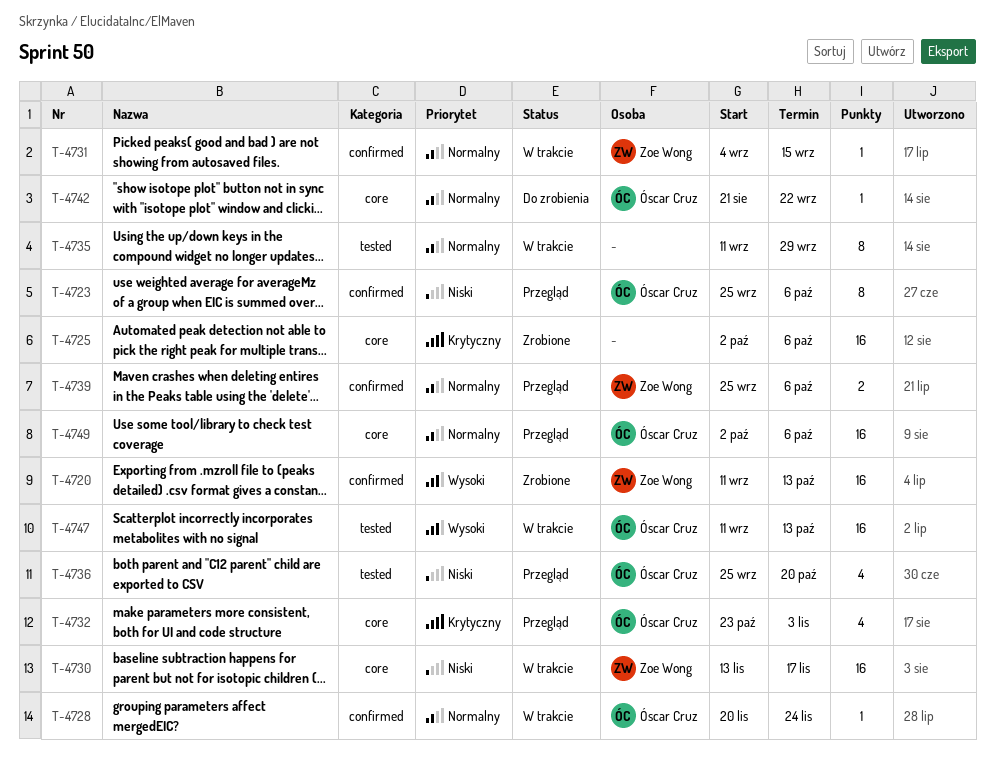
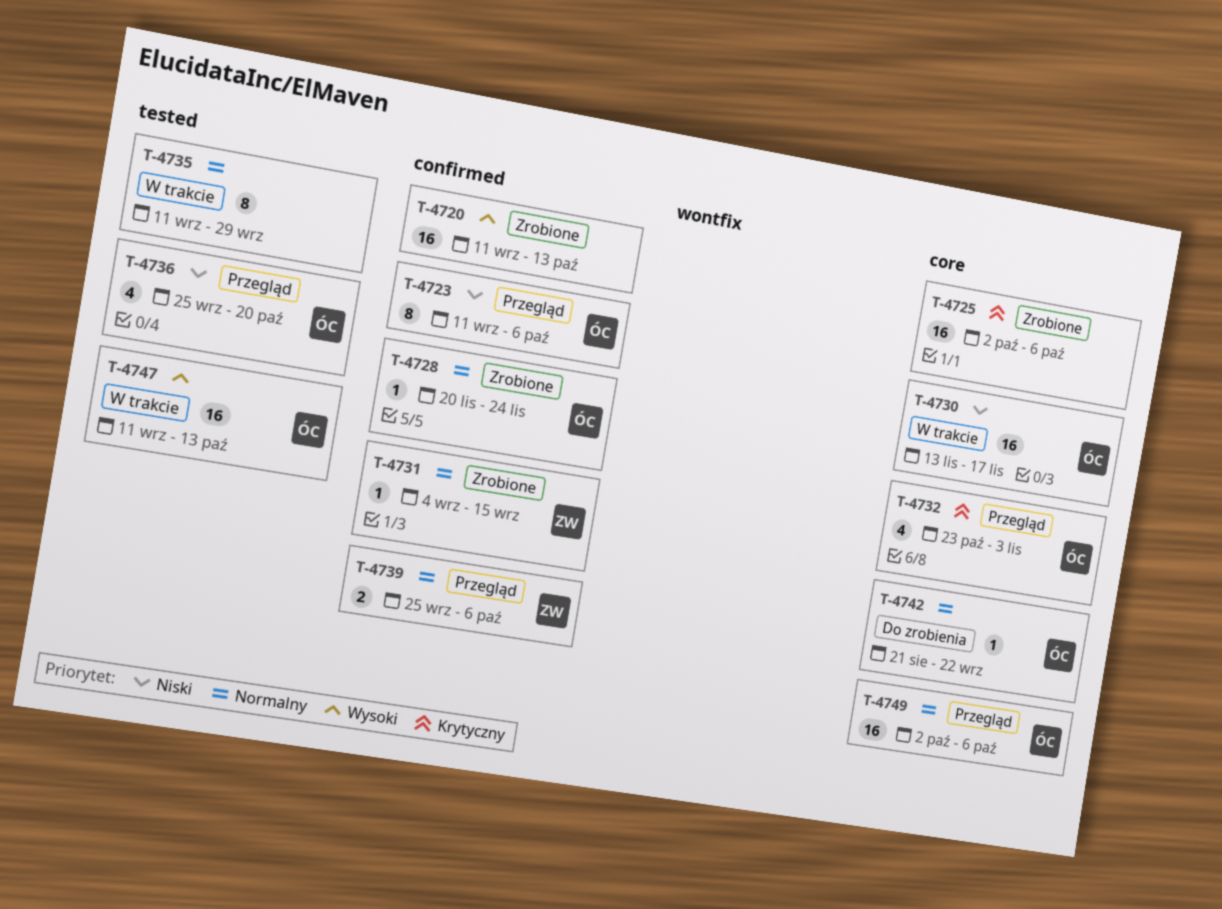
T-4720, owner: Zoe Wong -> none
T-4723, start: Sep 25 -> Sep 11
T-4728, status: W trakcie -> Zrobione
T-4730, owner: Zoe Wong -> Óscar Cruz
T-4731, status: W trakcie -> Zrobione

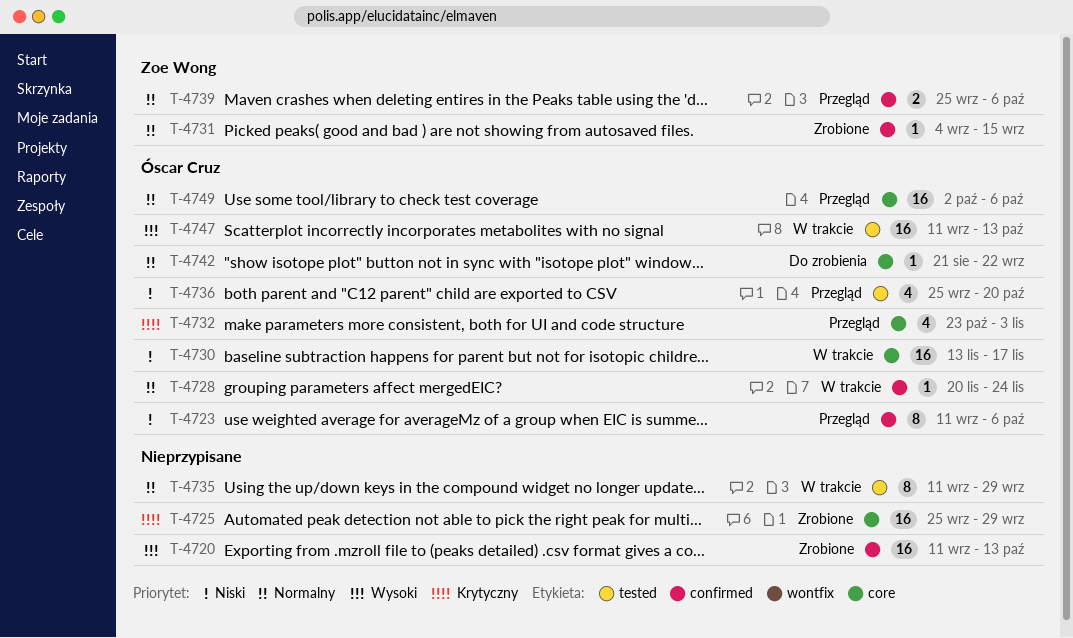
T-4725, start: Oct 2 -> Sep 25
T-4725, due: Oct 6 -> Sep 29
T-4728, status: Zrobione -> W trakcie

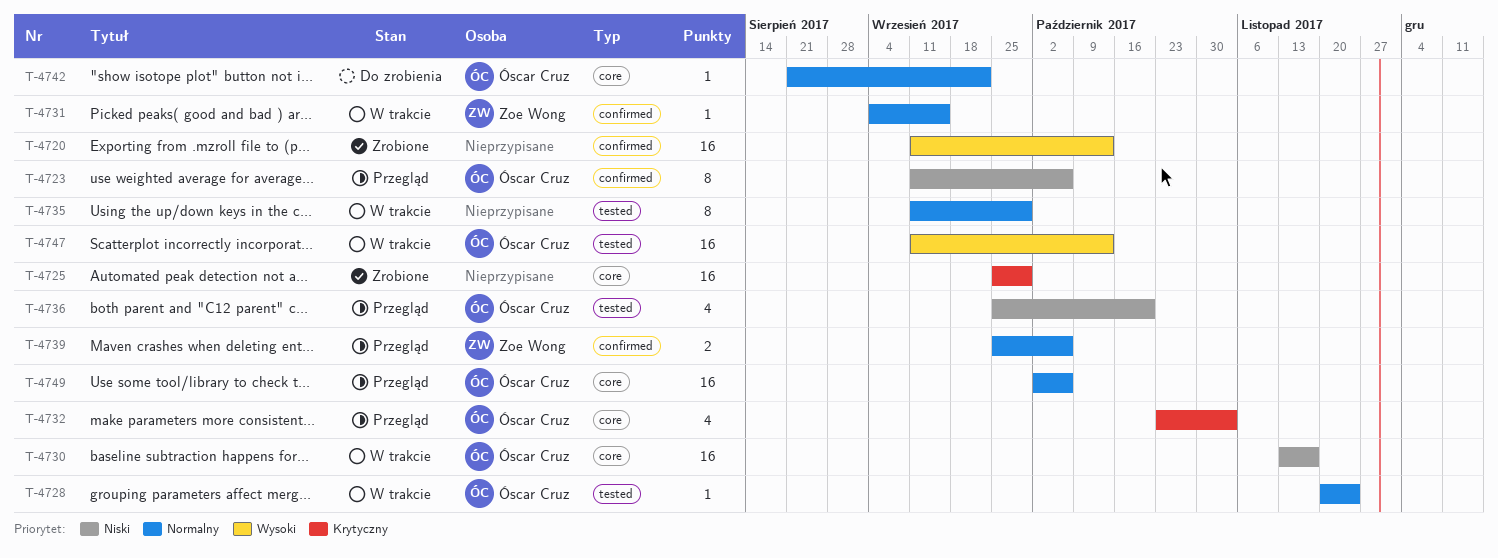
T-4728, label: confirmed -> tested
T-4731, status: Zrobione -> W trakcie

